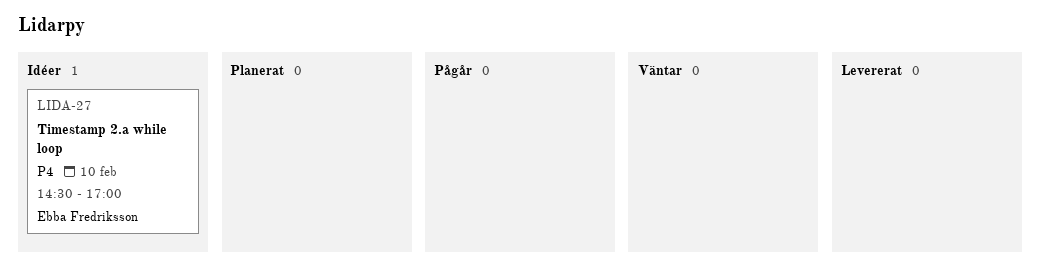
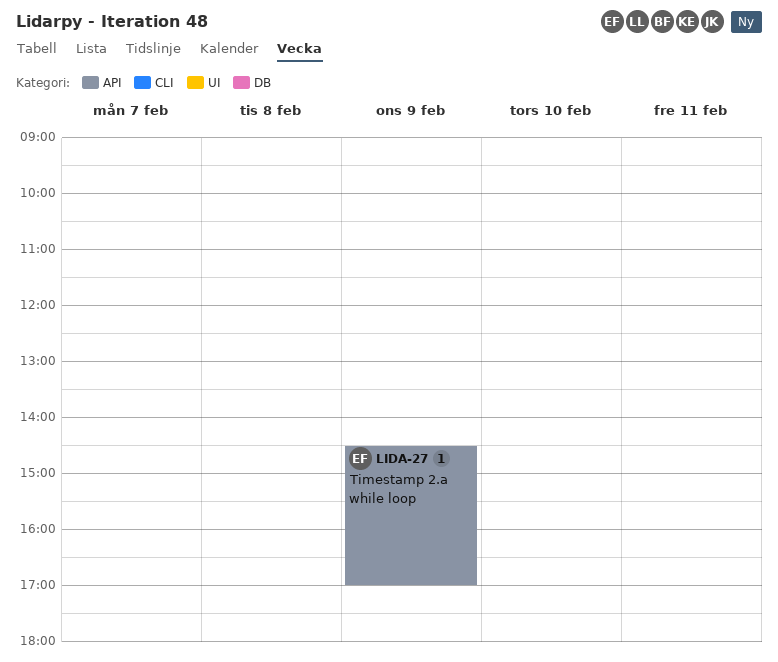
LIDA-27, day: Feb 10 -> Feb 9

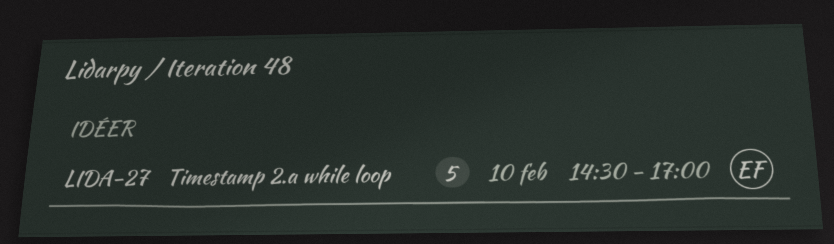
LIDA-27, estimate: 1 -> 5
LIDA-27, day: Feb 9 -> Feb 10

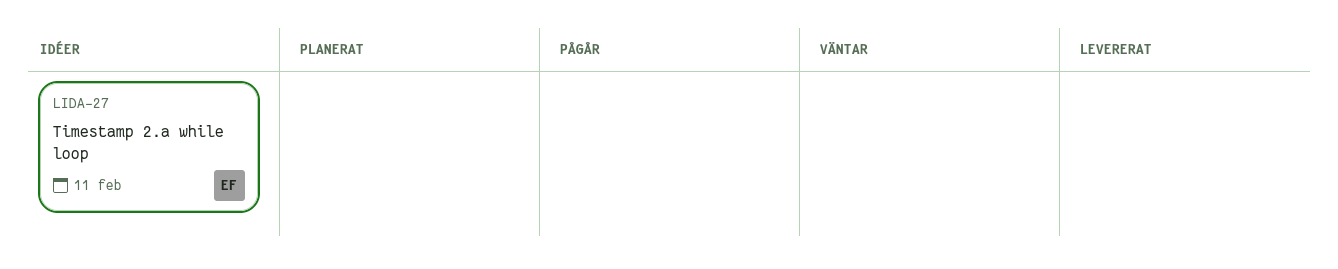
LIDA-27, day: Feb 10 -> Feb 11

